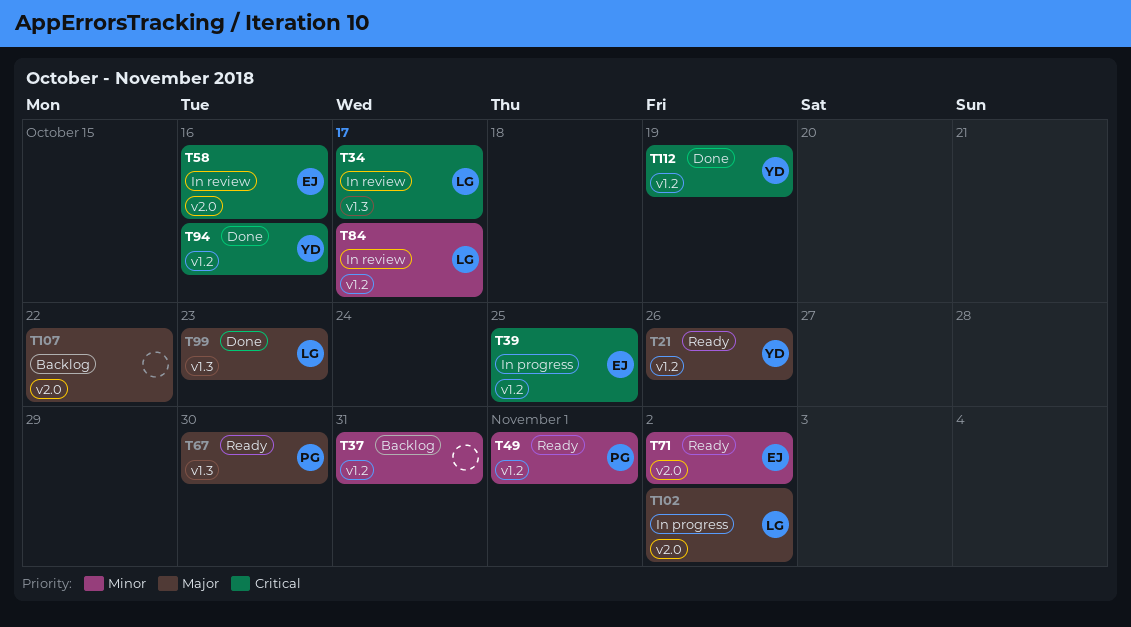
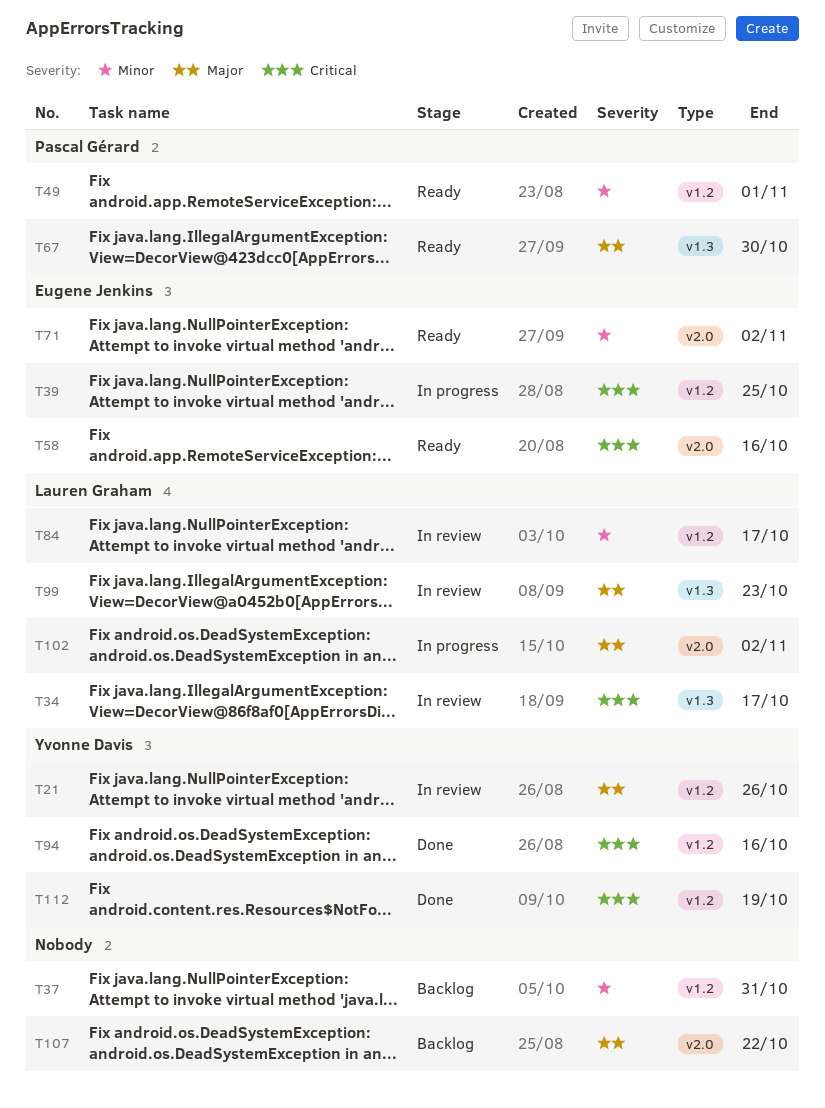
T21, status: Ready -> In review
T58, status: In review -> Ready
T99, status: Done -> In review

